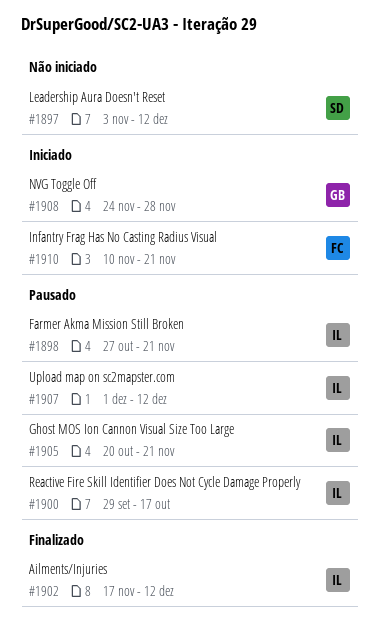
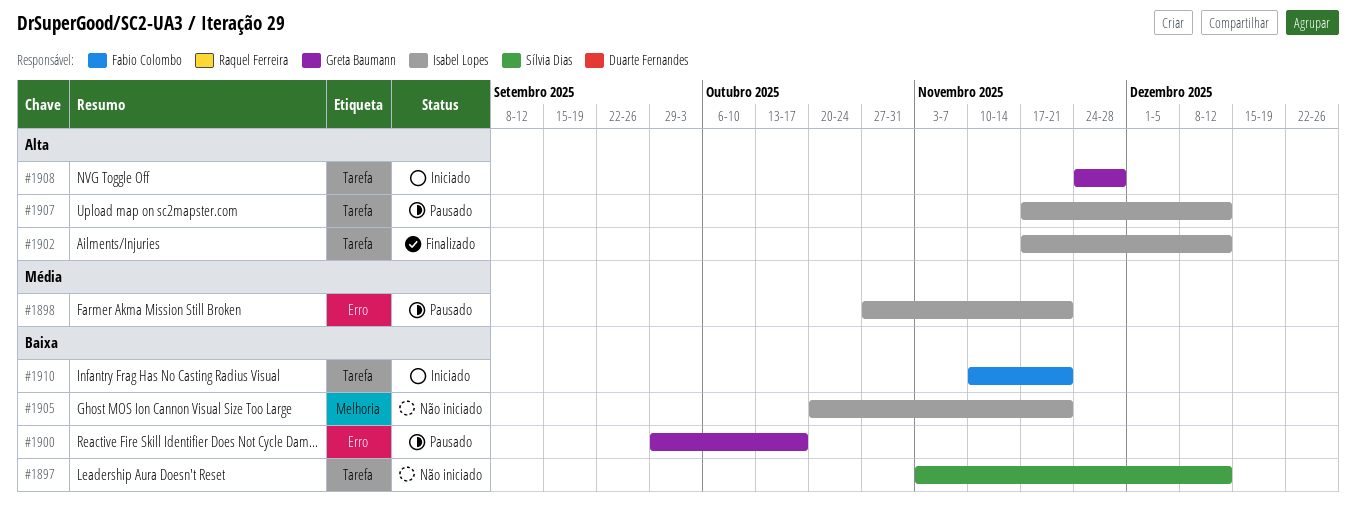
#1900, owner: Isabel Lopes -> Greta Baumann
#1905, status: Pausado -> Não iniciado
#1907, start: Dec 1 -> Nov 17

